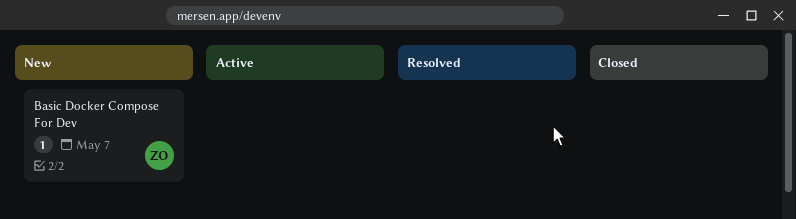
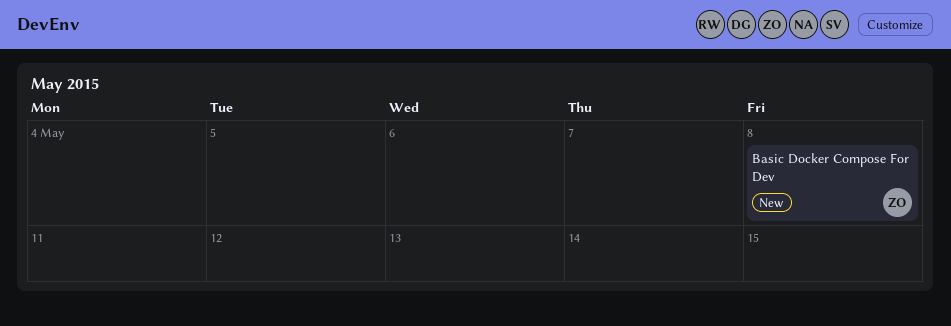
Basic Docker Compose For Dev, due: May 7 -> May 8

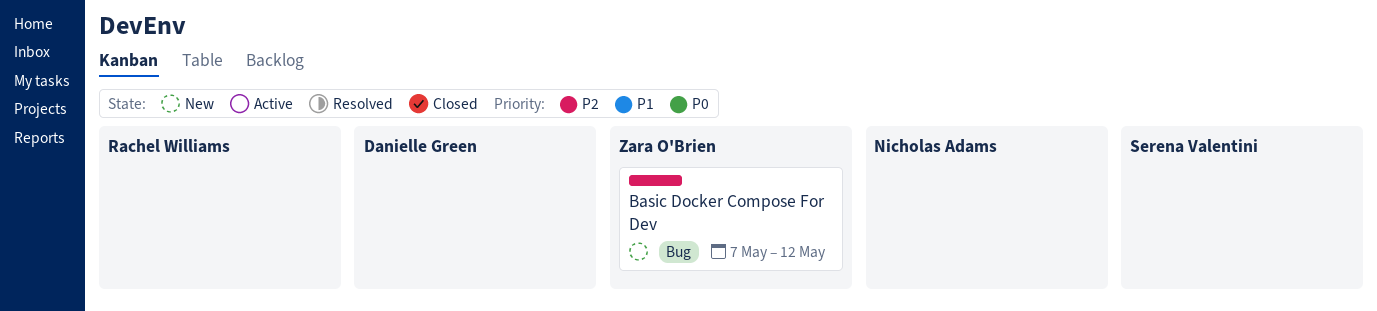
Basic Docker Compose For Dev, due: May 8 -> May 12

